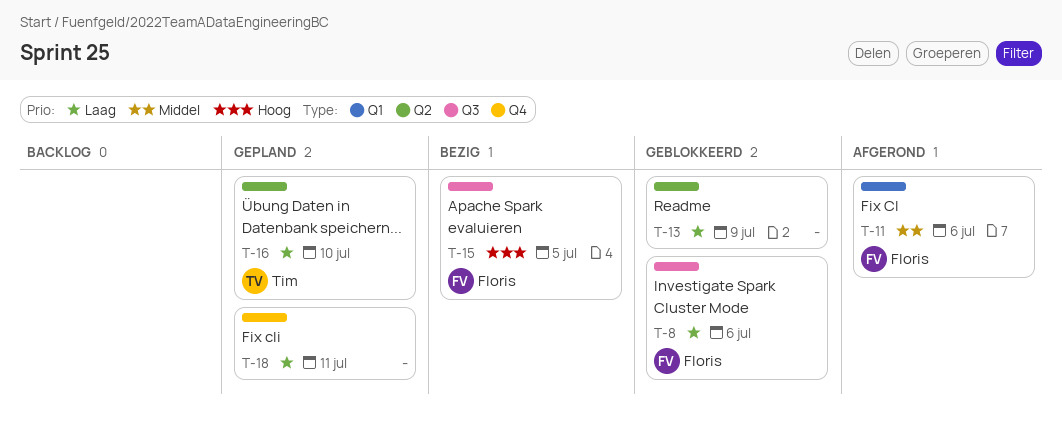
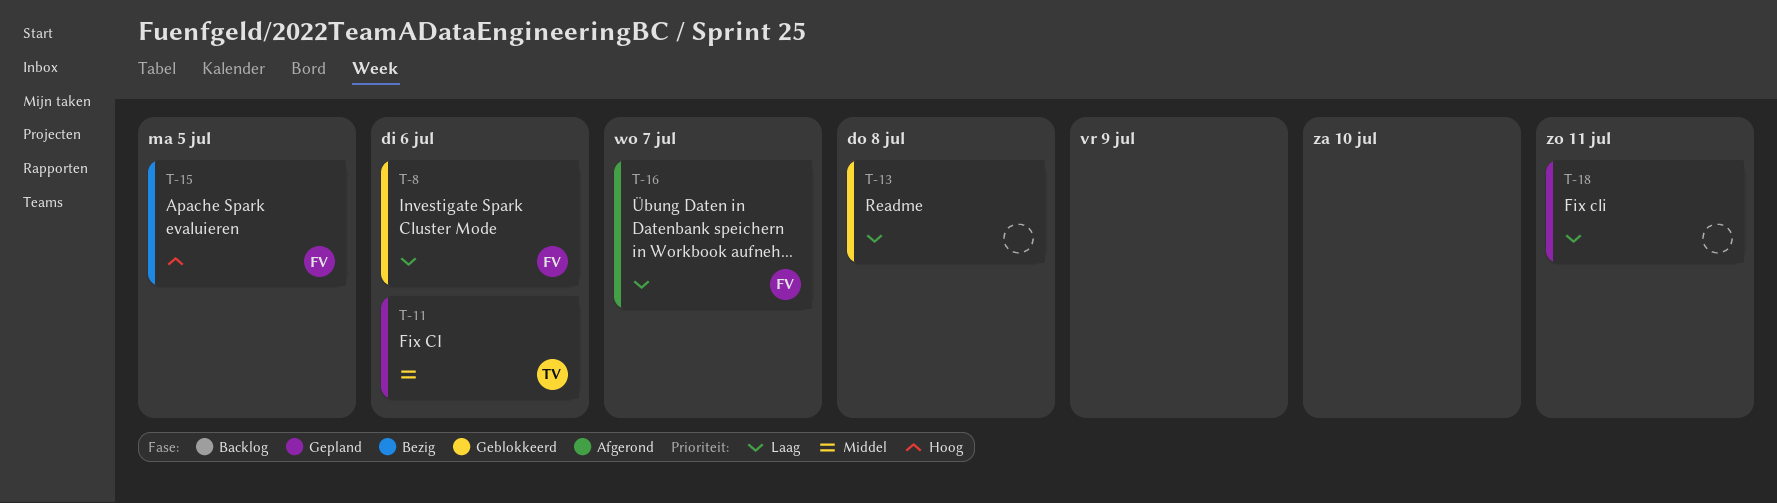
T-11, status: Afgerond -> Gepland
T-11, owner: Floris -> Tim
T-13, due: Jul 9 -> Jul 8
T-16, status: Gepland -> Afgerond
T-16, owner: Tim -> Floris
T-16, due: Jul 10 -> Jul 7

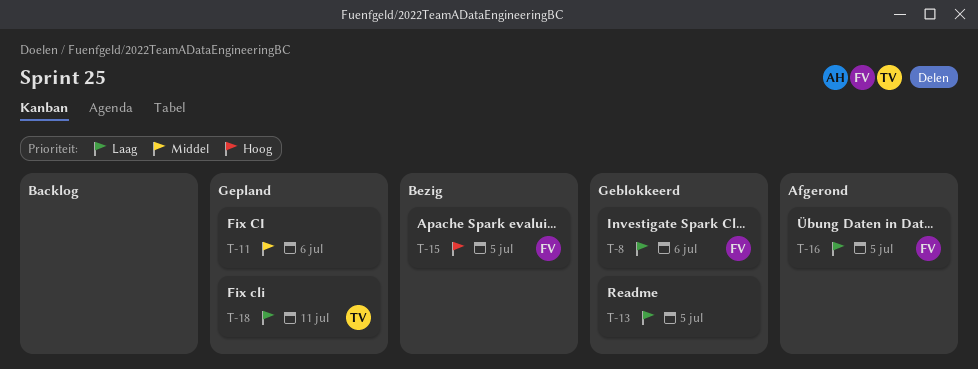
T-11, owner: TV -> none
T-13, due: Jul 8 -> Jul 5
T-16, due: Jul 7 -> Jul 5
T-18, owner: none -> TV

